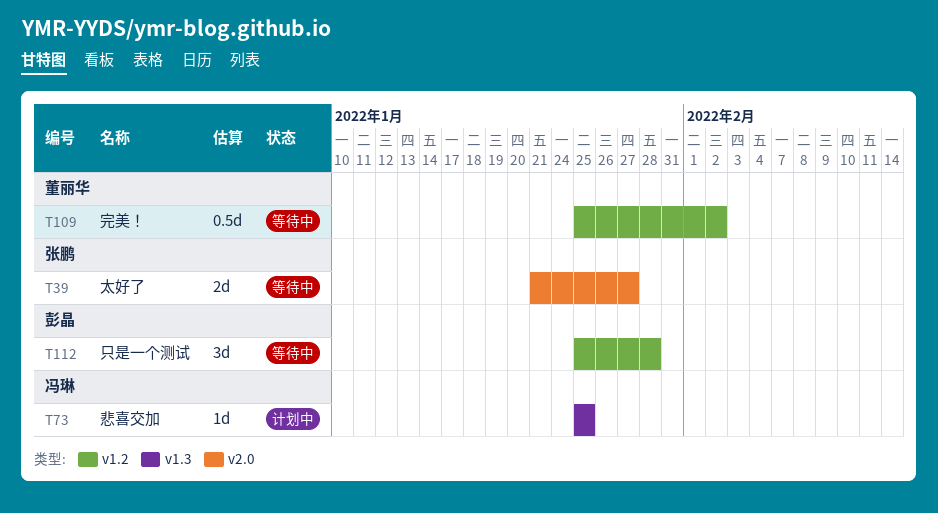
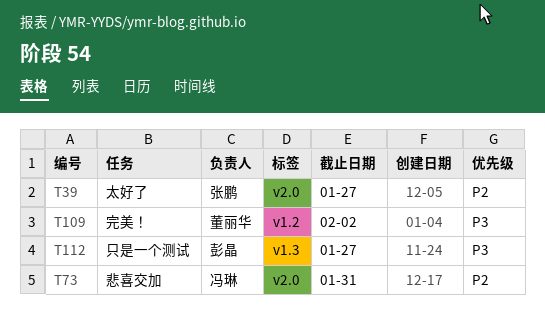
T73, label: v1.3 -> v2.0
T73, due: Jan 25 -> Jan 31
T112, label: v1.2 -> v1.3
T112, due: Jan 28 -> Jan 27

